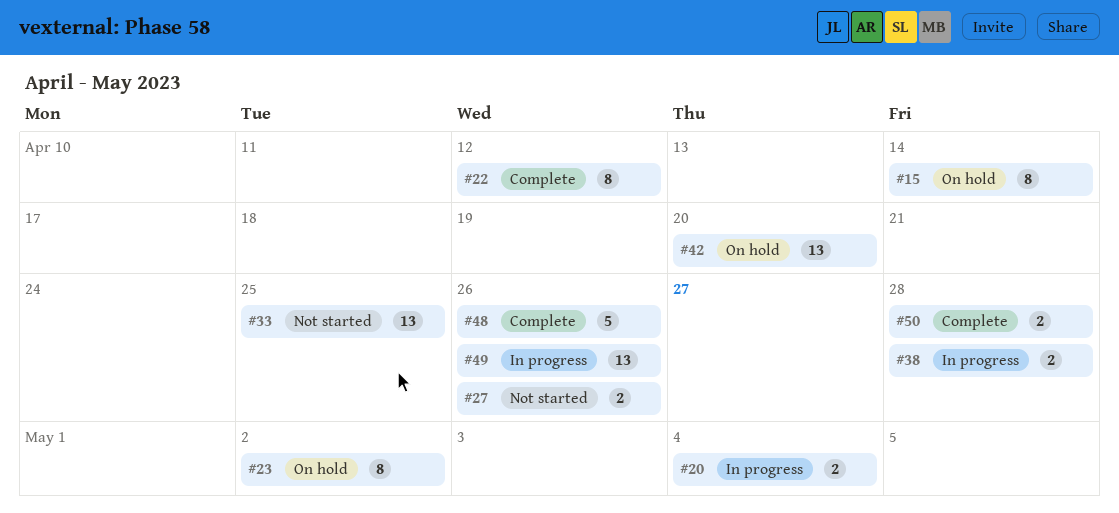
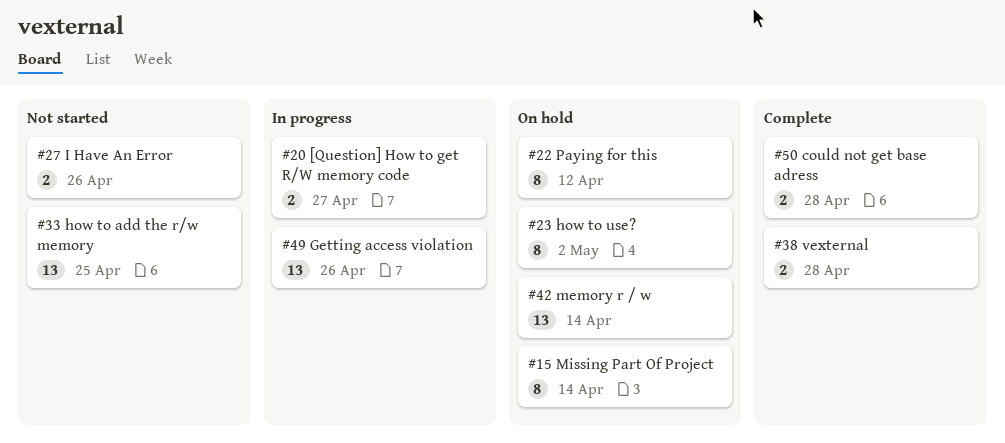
#20, due: May 4 -> Apr 27
#22, status: Complete -> On hold
#38, status: In progress -> Complete
#42, due: Apr 20 -> Apr 14
#48: present -> none

